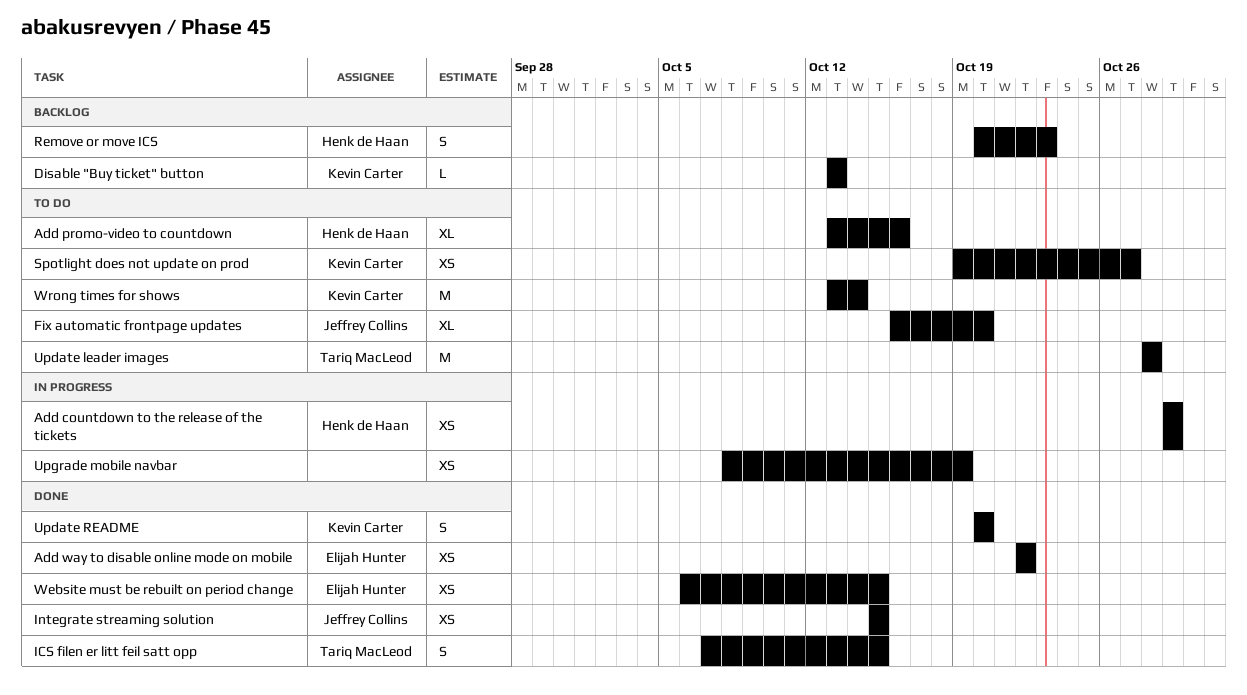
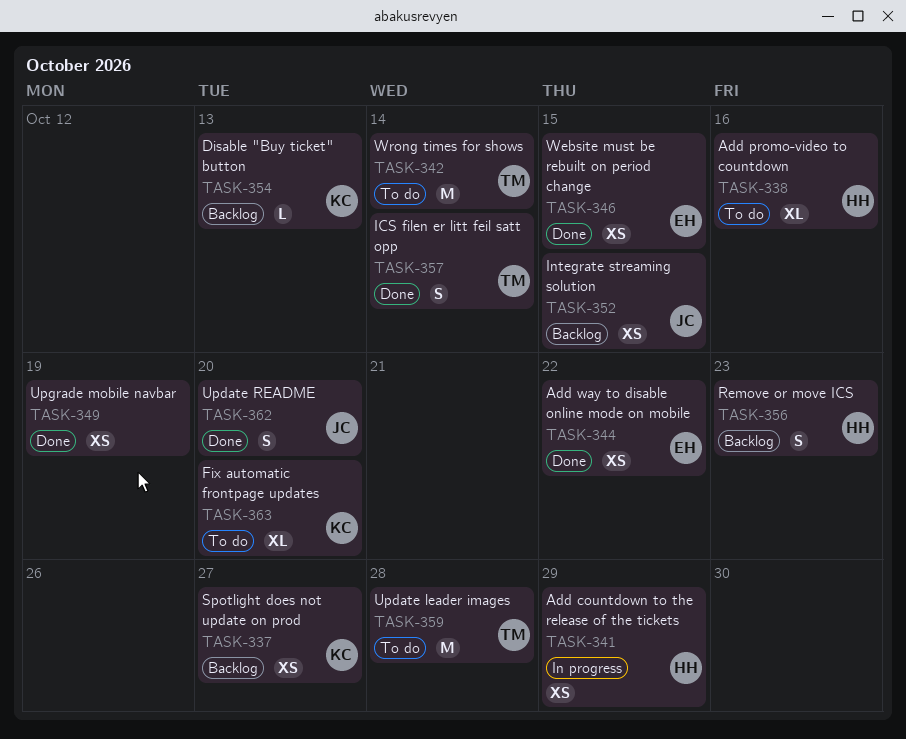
Fix automatic frontpage updates, owner: Jeffrey Collins -> Kevin Carter
ICS filen er litt feil satt opp, due: Oct 15 -> Oct 14
Integrate streaming solution, status: Done -> Backlog
Spotlight does not update on prod, status: To do -> Backlog
Update README, owner: Kevin Carter -> Jeffrey Collins
Upgrade mobile navbar, status: In progress -> Done
Wrong times for shows, owner: Kevin Carter -> Tariq MacLeod

